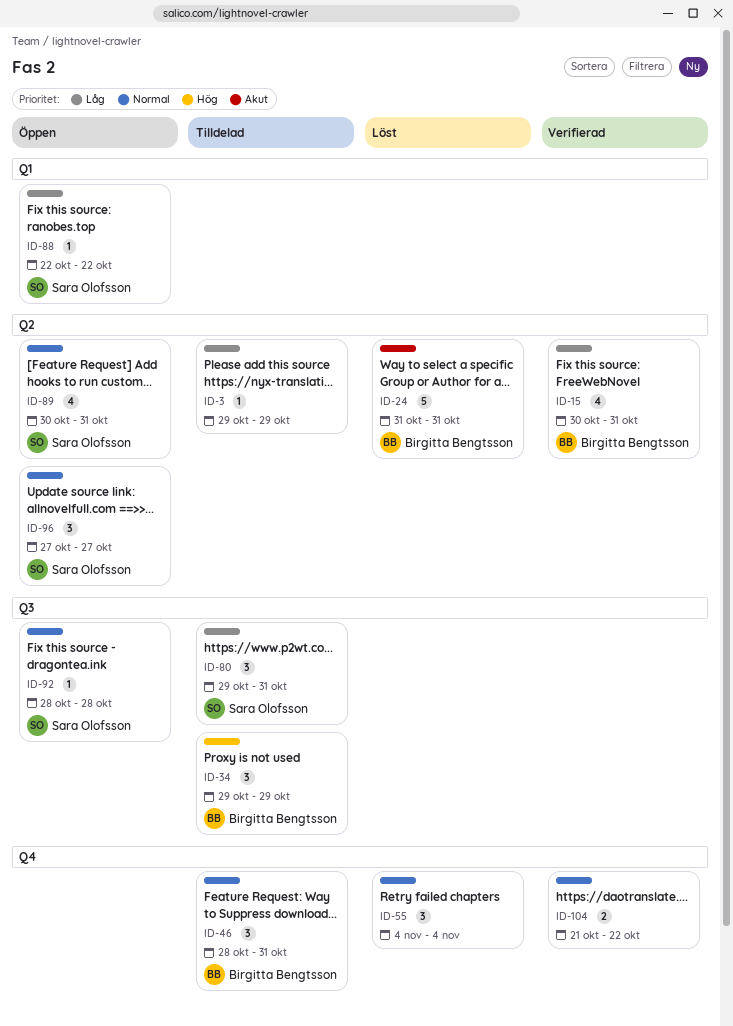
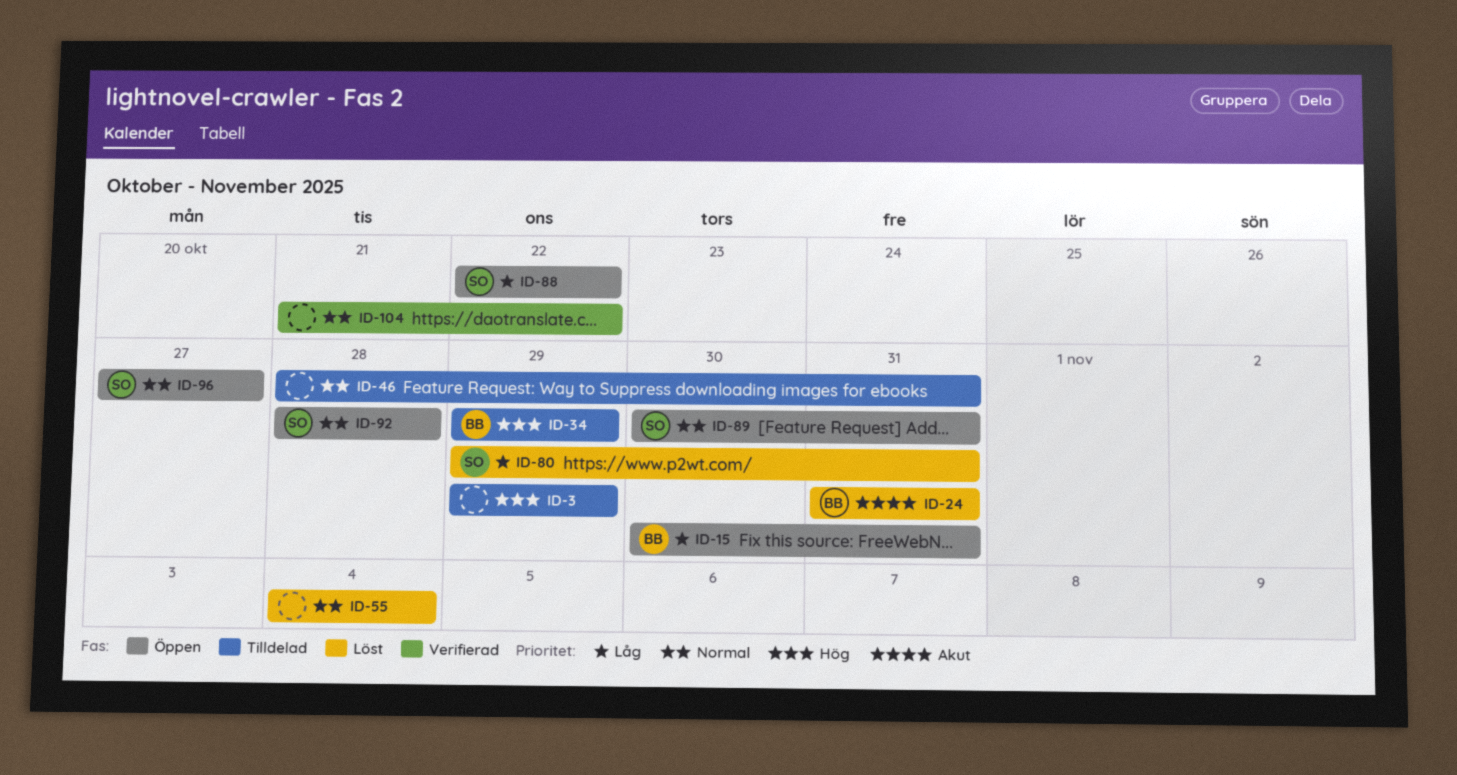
ID-3, priority: Låg -> Hög
ID-15, status: Verifierad -> Öppen
ID-46, owner: Birgitta Bengtsson -> none
ID-80, status: Tilldelad -> Löst

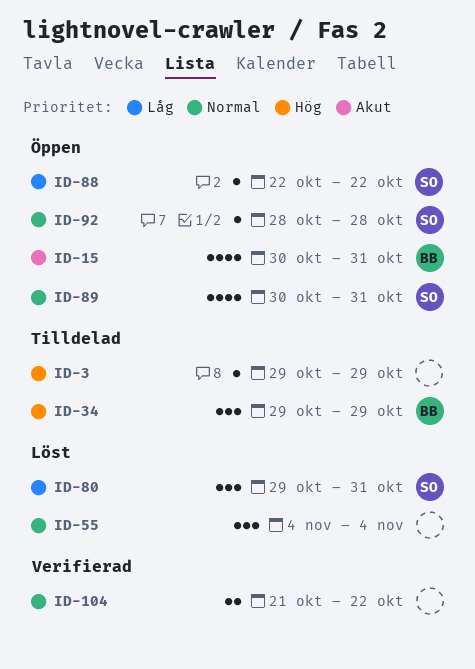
ID-15, priority: Låg -> Akut
ID-24: present -> none
ID-46: present -> none
ID-96: present -> none

